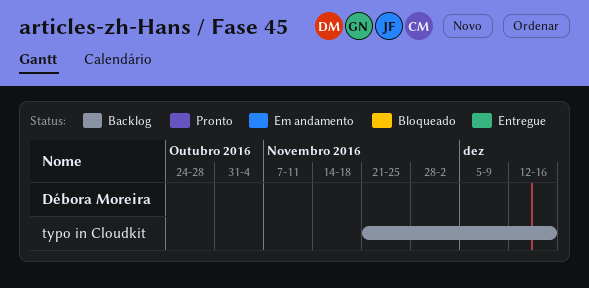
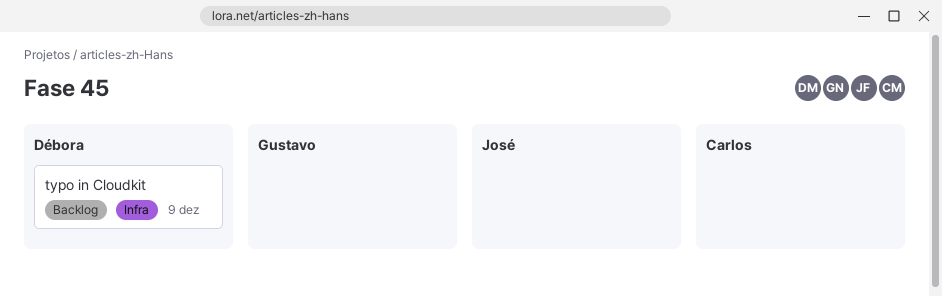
typo in Cloudkit, due: Dec 16 -> Dec 9

